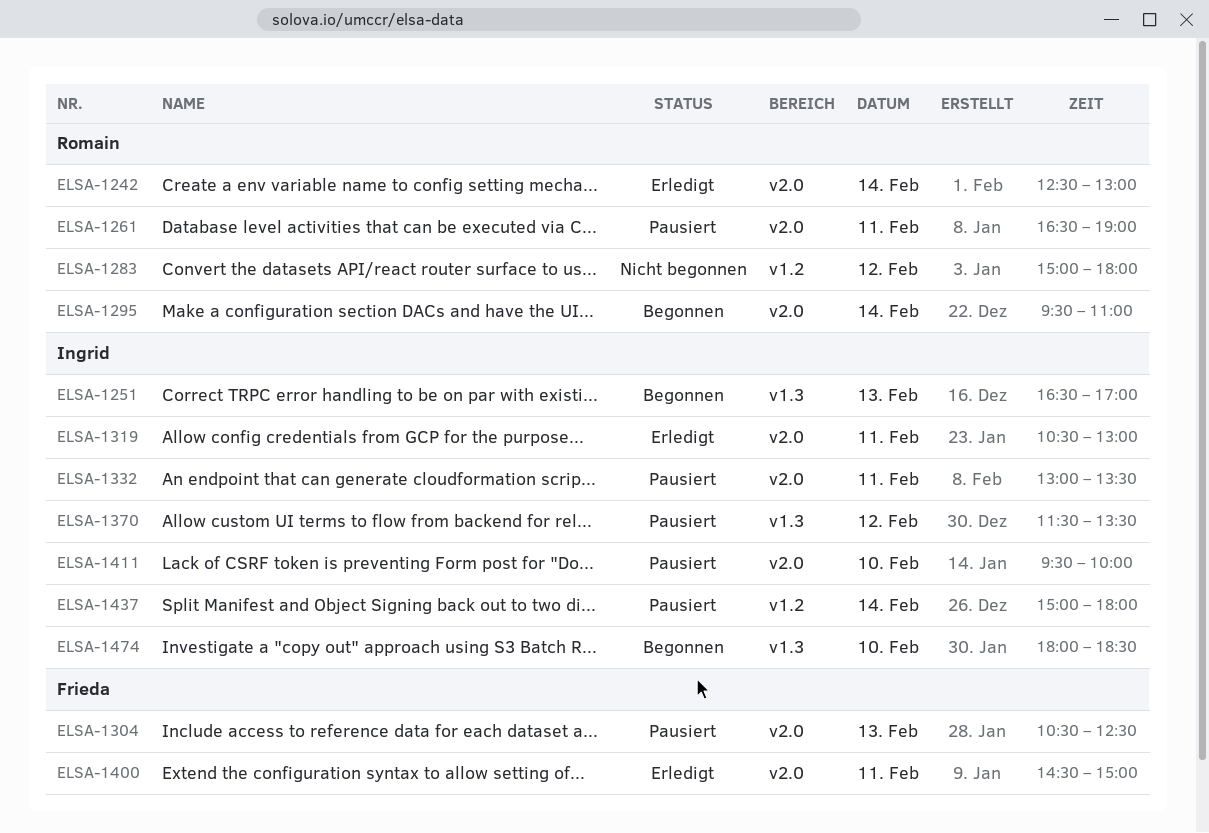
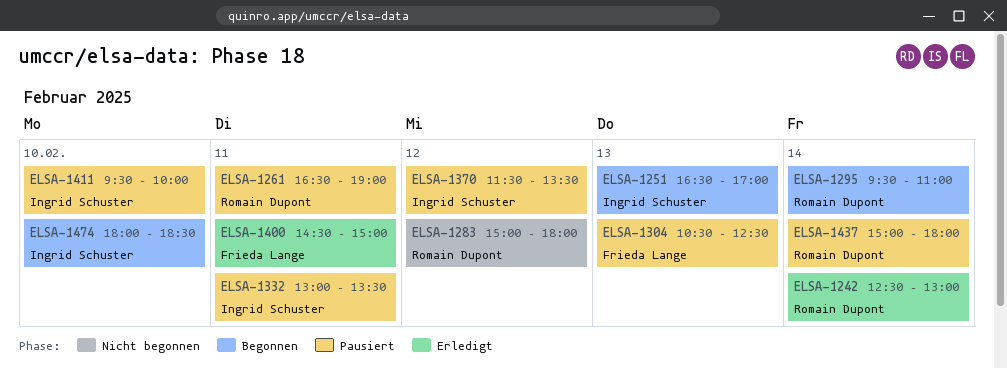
ELSA-1319: present -> none
ELSA-1437, owner: Ingrid Schuster -> Romain Dupont

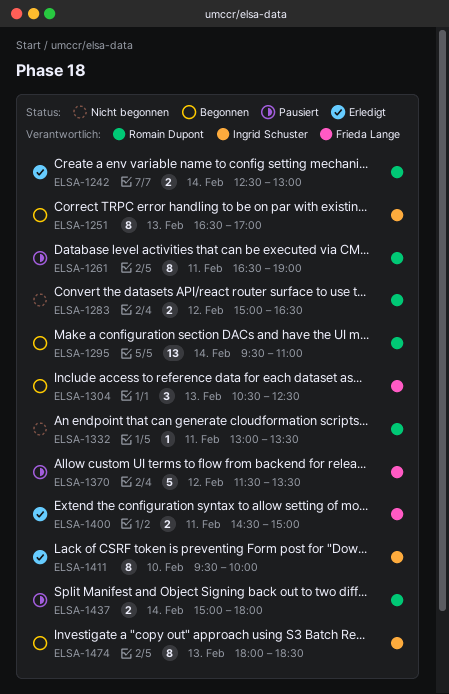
ELSA-1283, ends: 18:00 -> 16:30
ELSA-1304, status: Pausiert -> Begonnen
ELSA-1332, status: Pausiert -> Nicht begonnen
ELSA-1332, owner: Ingrid Schuster -> Romain Dupont
ELSA-1370, owner: Ingrid Schuster -> Frieda Lange
ELSA-1411, status: Pausiert -> Erledigt
ELSA-1474, day: Feb 10 -> Feb 13

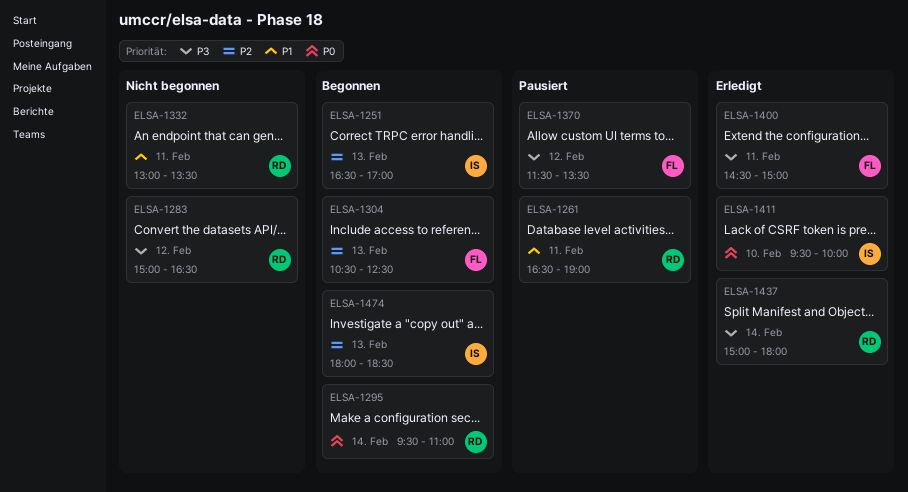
ELSA-1242: present -> none
ELSA-1437, status: Pausiert -> Erledigt

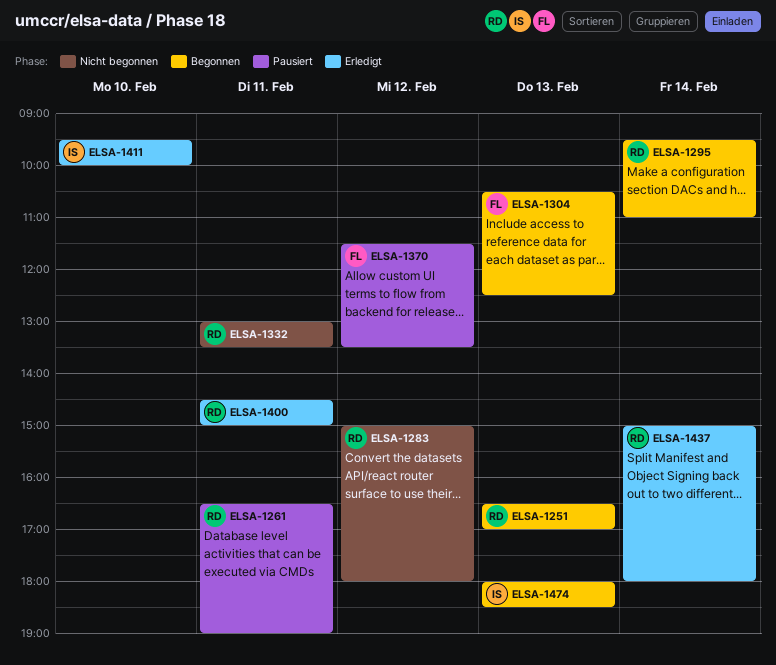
ELSA-1251, owner: IS -> RD
ELSA-1283, ends: 16:30 -> 18:00
ELSA-1400, owner: FL -> RD

